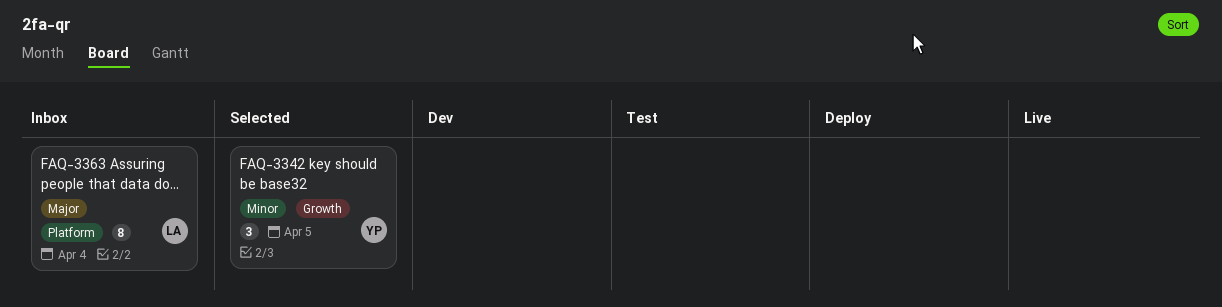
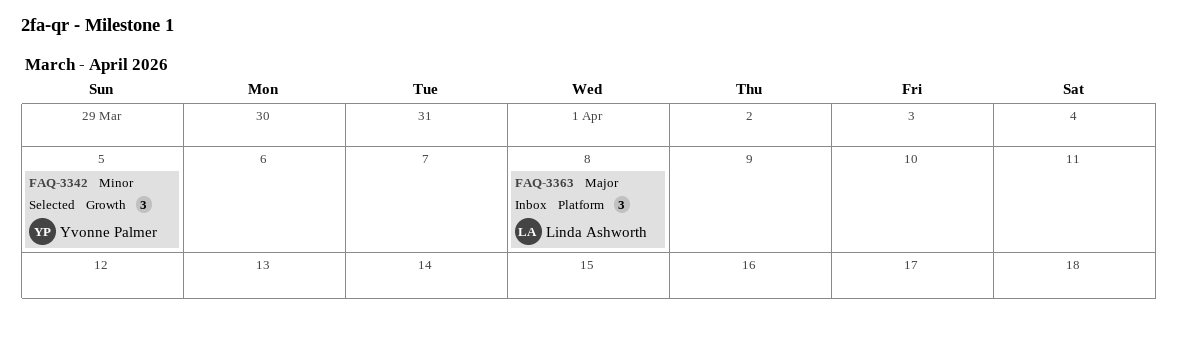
FAQ-3363, estimate: 8 -> 3
FAQ-3363, due: Apr 4 -> Apr 8

